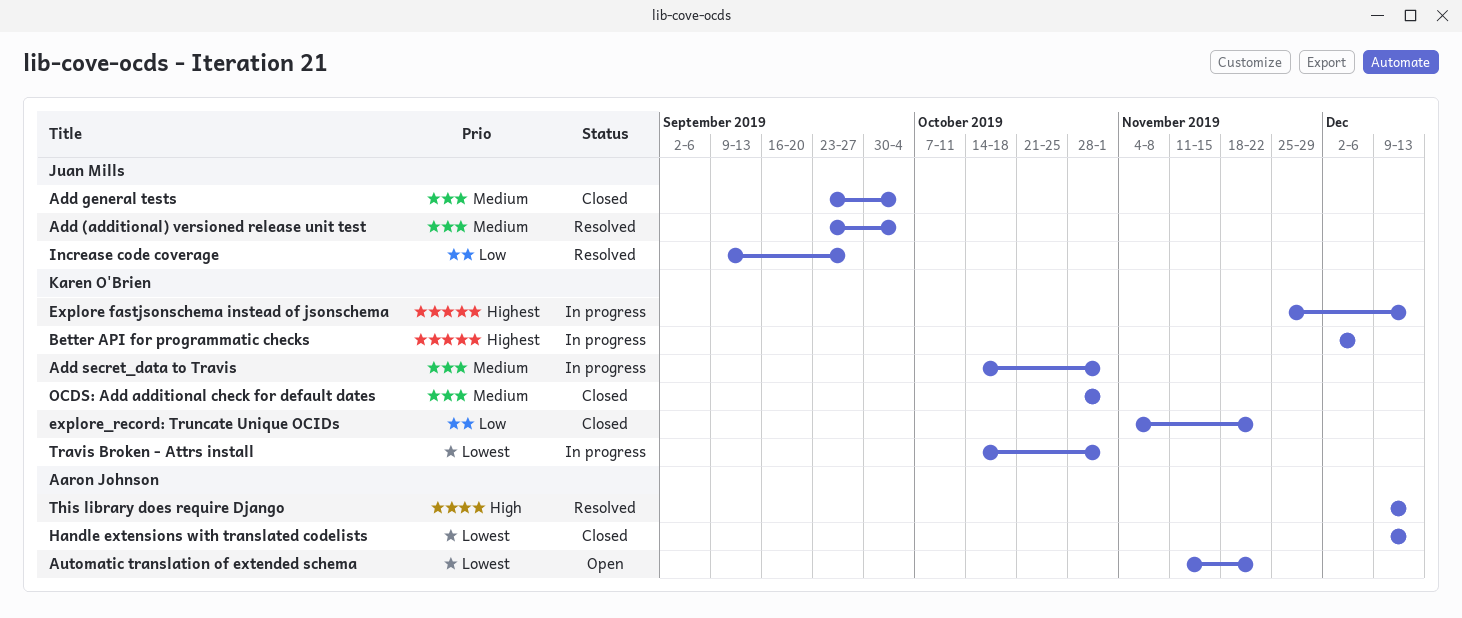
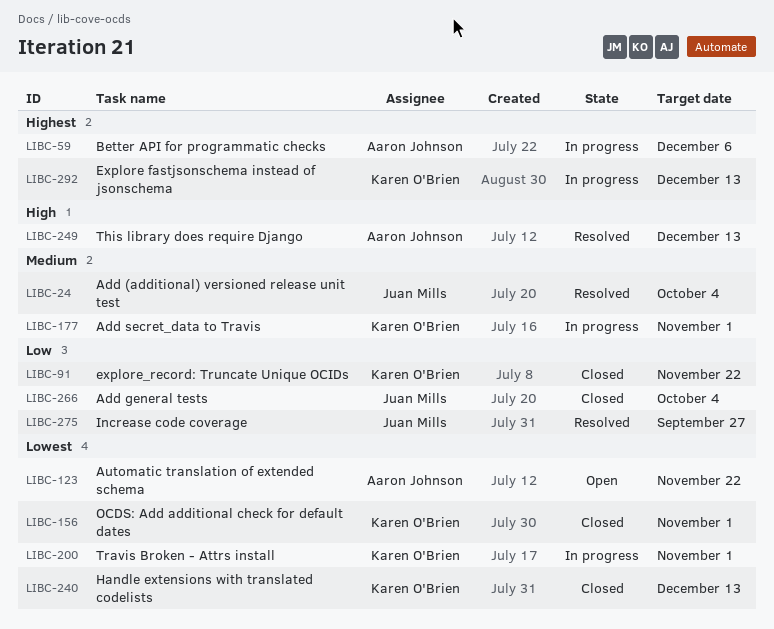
Add general tests, priority: Medium -> Low
Better API for programmatic checks, owner: Karen O'Brien -> Aaron Johnson
Handle extensions with translated codelists, owner: Aaron Johnson -> Karen O'Brien
OCDS: Add additional check for default dates, priority: Medium -> Lowest

